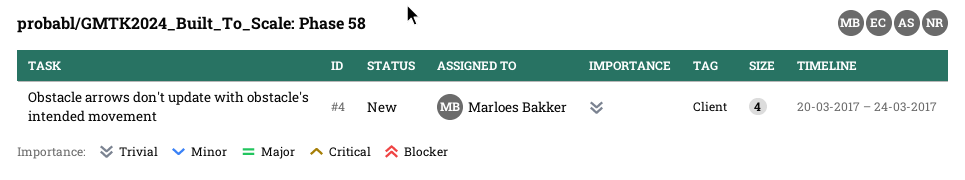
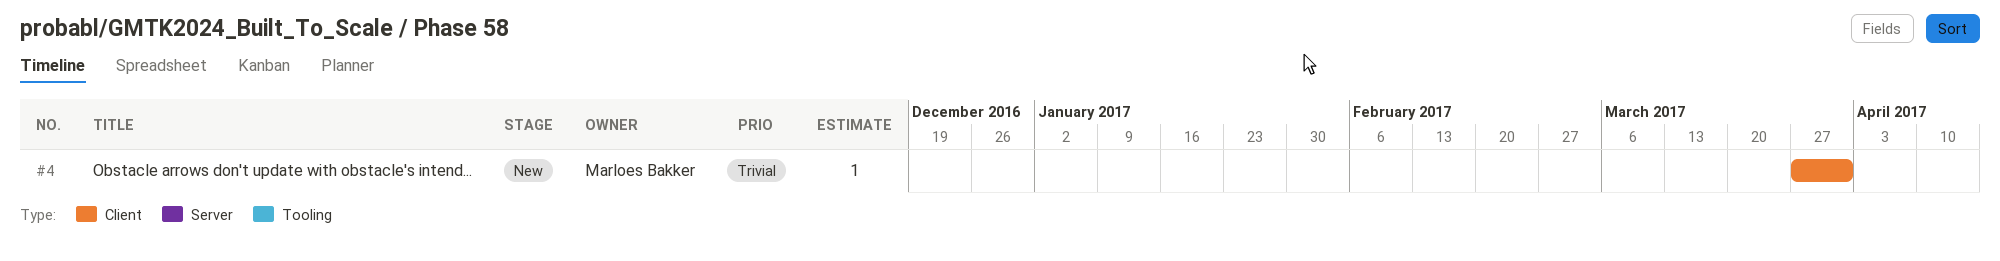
#4, estimate: 4 -> 1
#4, start: Mar 20 -> Mar 27
#4, due: Mar 24 -> Mar 31

